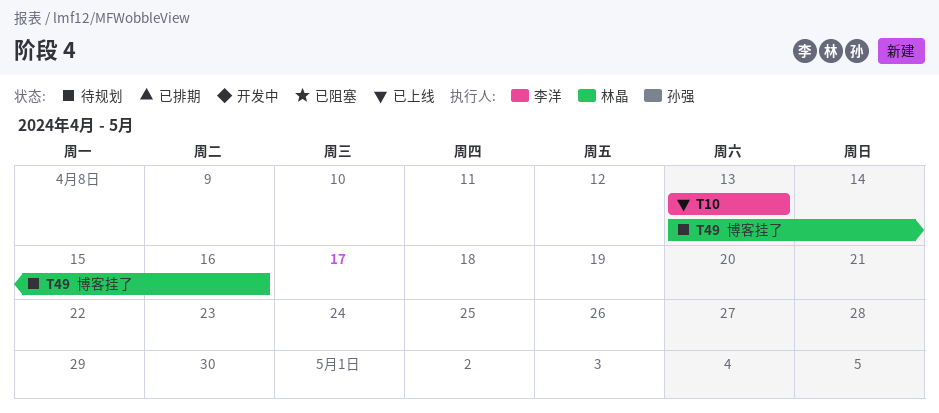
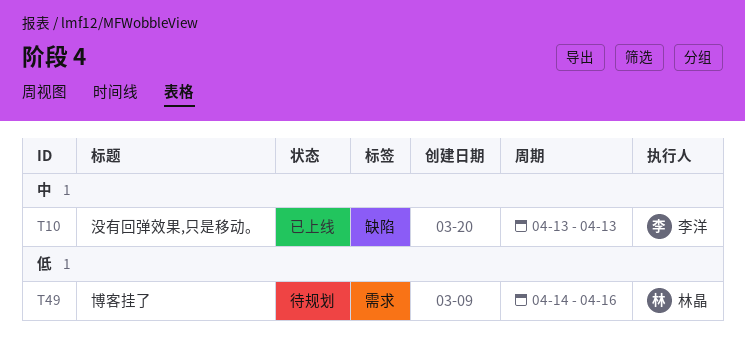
T49, start: Apr 13 -> Apr 14

